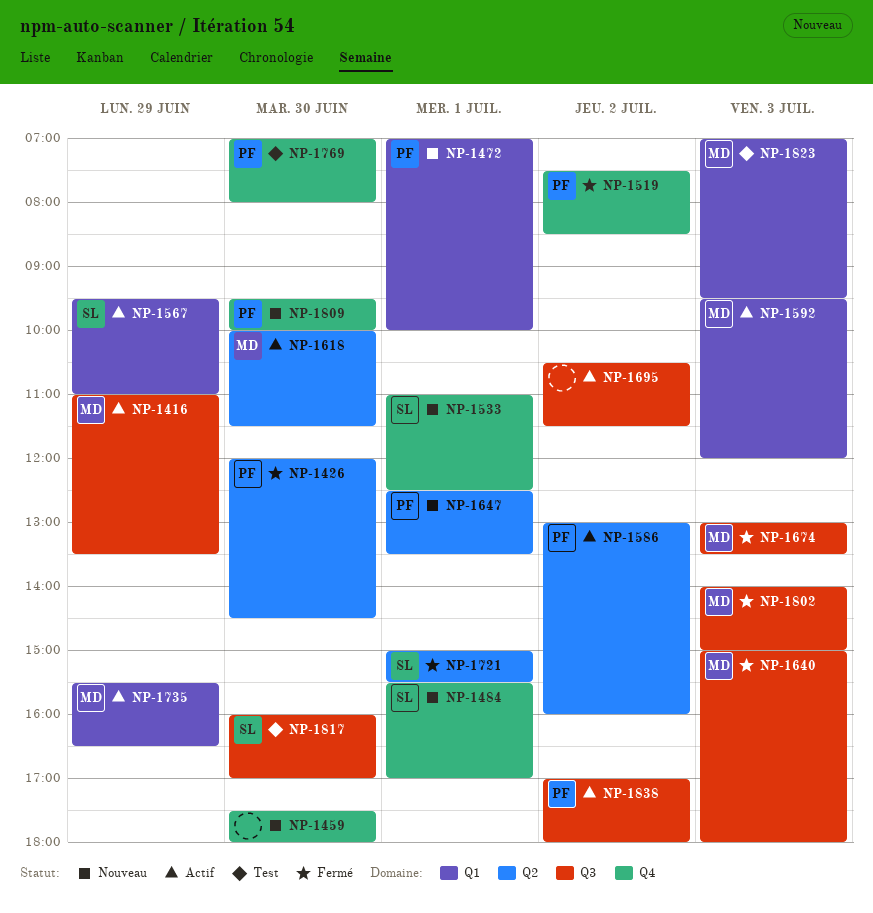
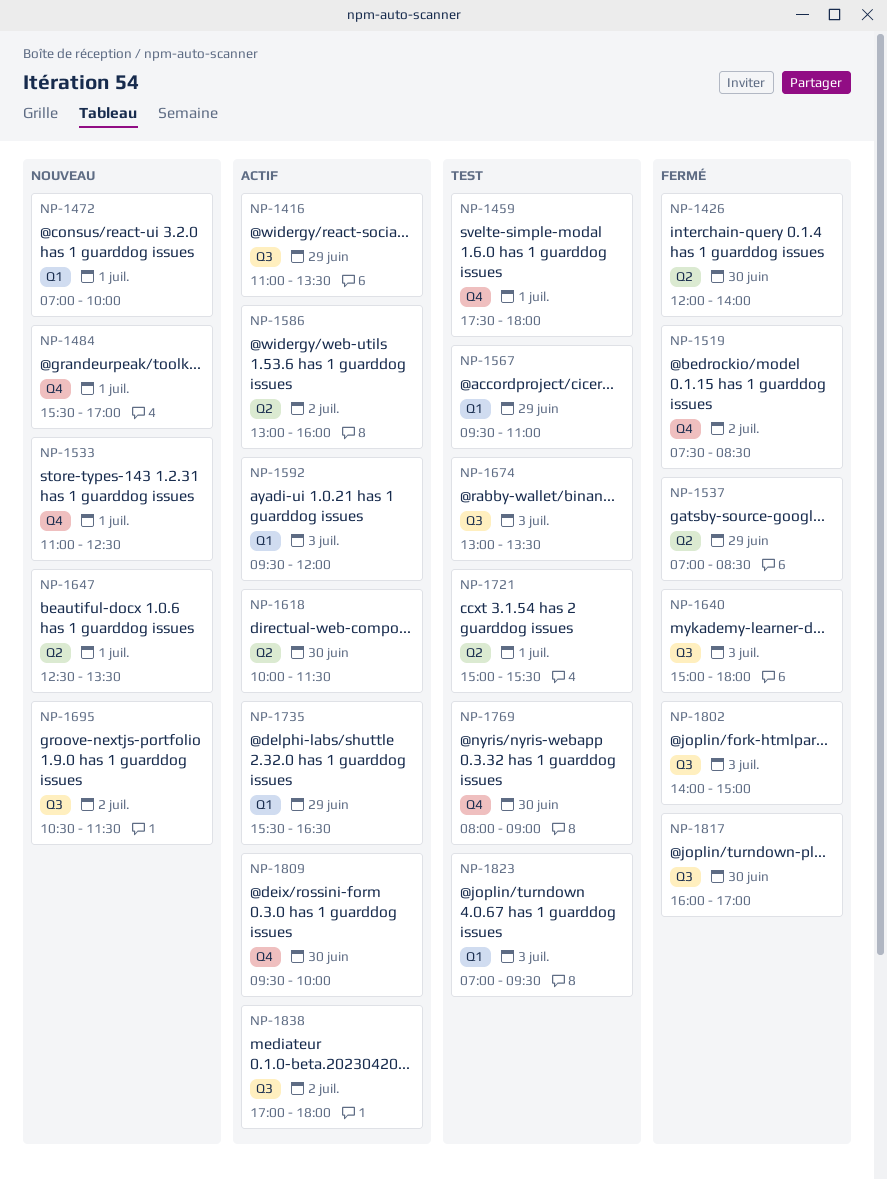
NP-1426, ends: 14:30 -> 14:00
NP-1459, status: Nouveau -> Test
NP-1459, day: Jun 30 -> Jul 1
NP-1537: none -> present
NP-1567, status: Actif -> Test
NP-1674, status: Fermé -> Test
NP-1695, status: Actif -> Nouveau
NP-1721, status: Fermé -> Test
NP-1769, begins: 07:00 -> 08:00
NP-1769, ends: 08:00 -> 09:00
NP-1809, status: Nouveau -> Actif
NP-1817, status: Test -> Fermé

